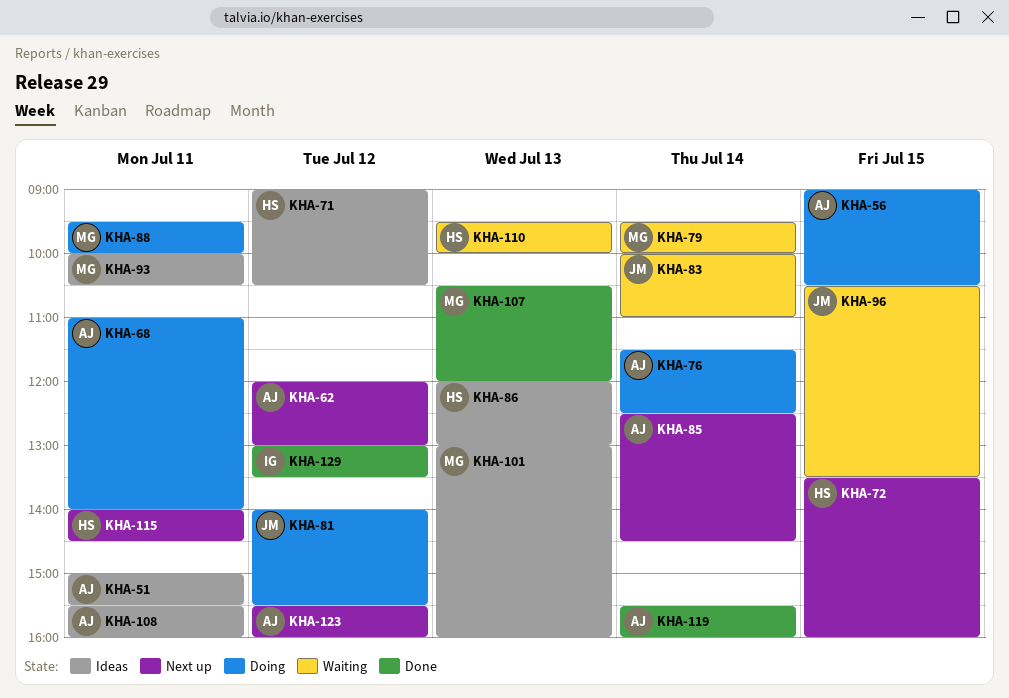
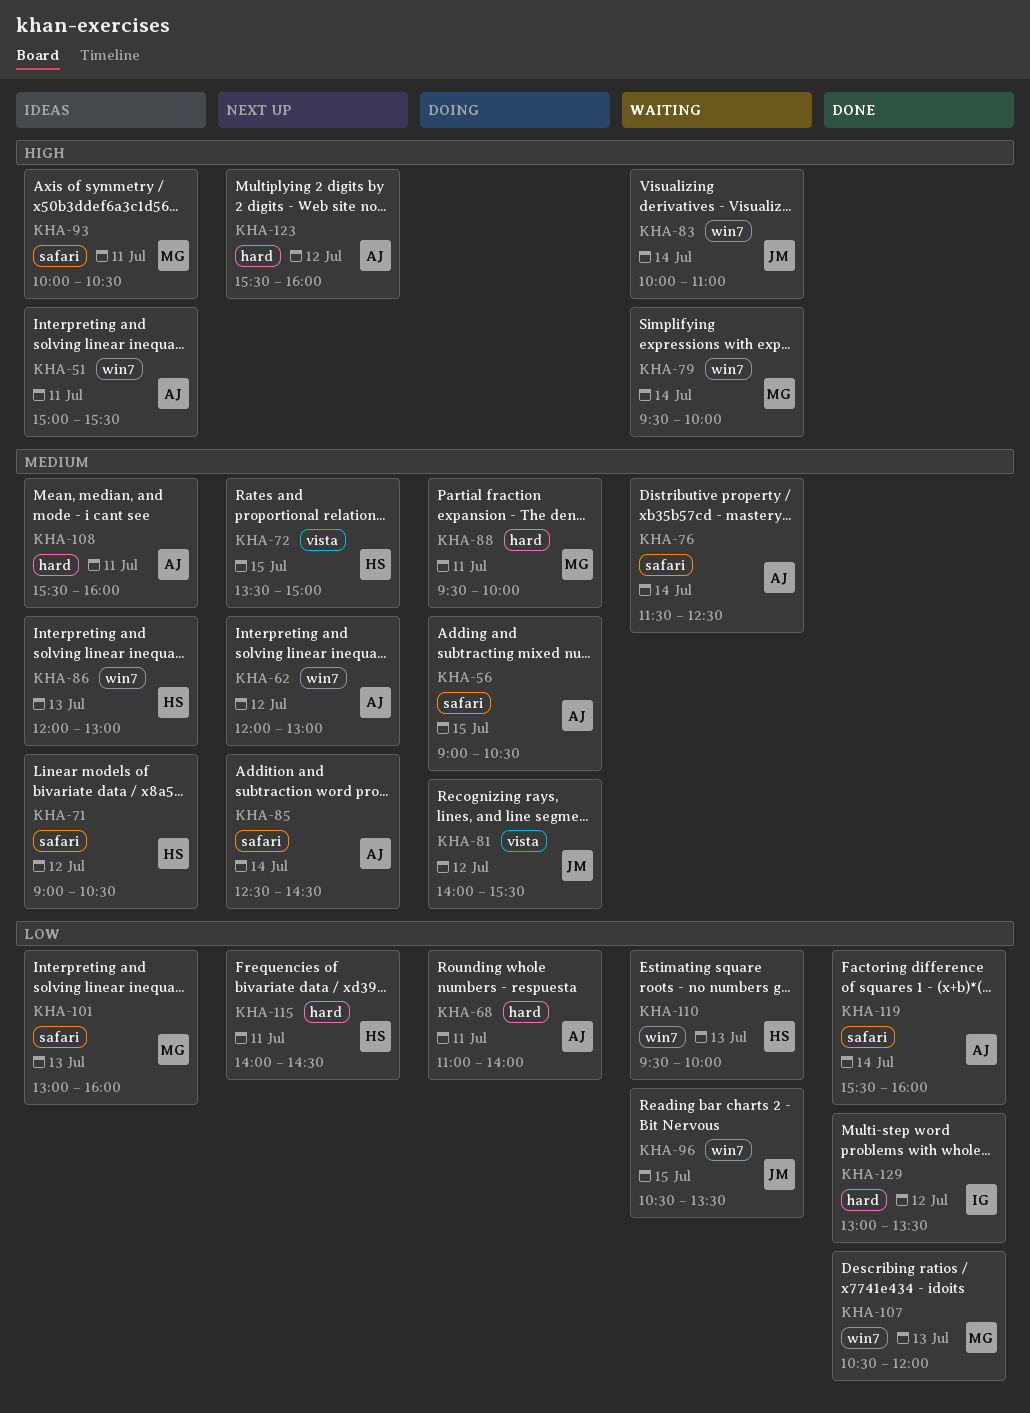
KHA-72, ends: 16:00 -> 15:00
KHA-76, status: Doing -> Waiting

